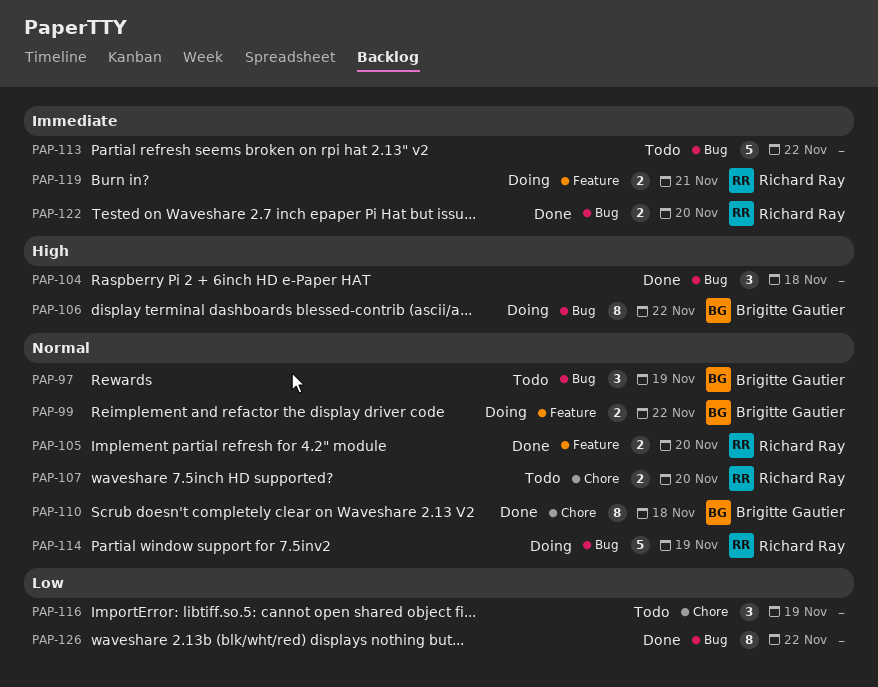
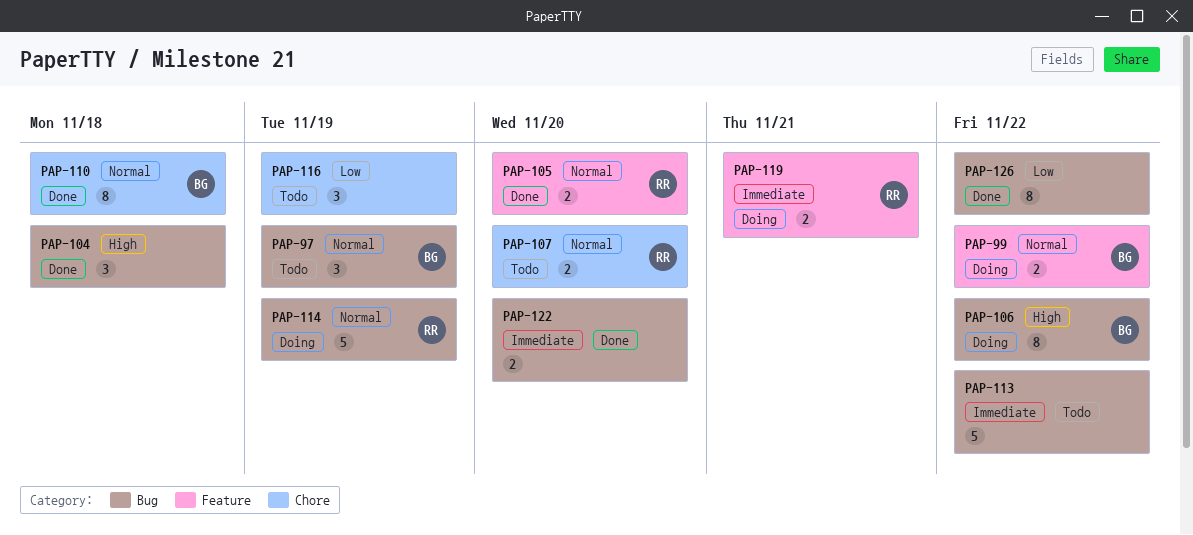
PAP-122, owner: Richard Ray -> none

